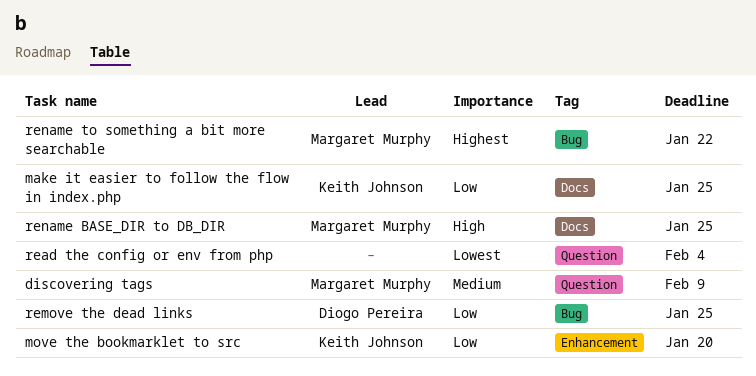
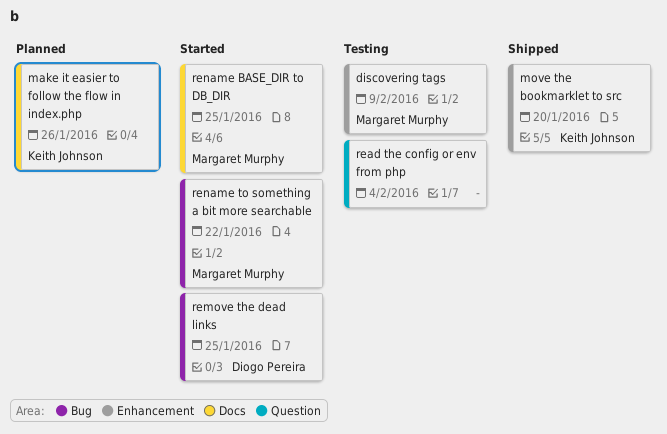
discovering tags, label: Question -> Enhancement
make it easier to follow the flow in index.php, due: Jan 25 -> Jan 26

